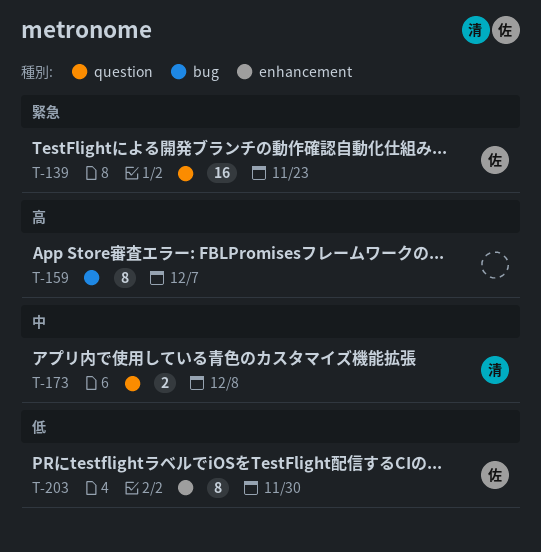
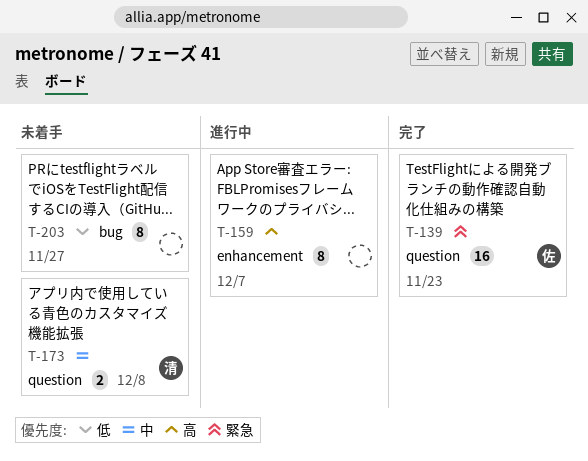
T-159, label: bug -> enhancement
T-203, owner: 佐 -> none
T-203, label: enhancement -> bug
T-203, due: Nov 30 -> Nov 27

